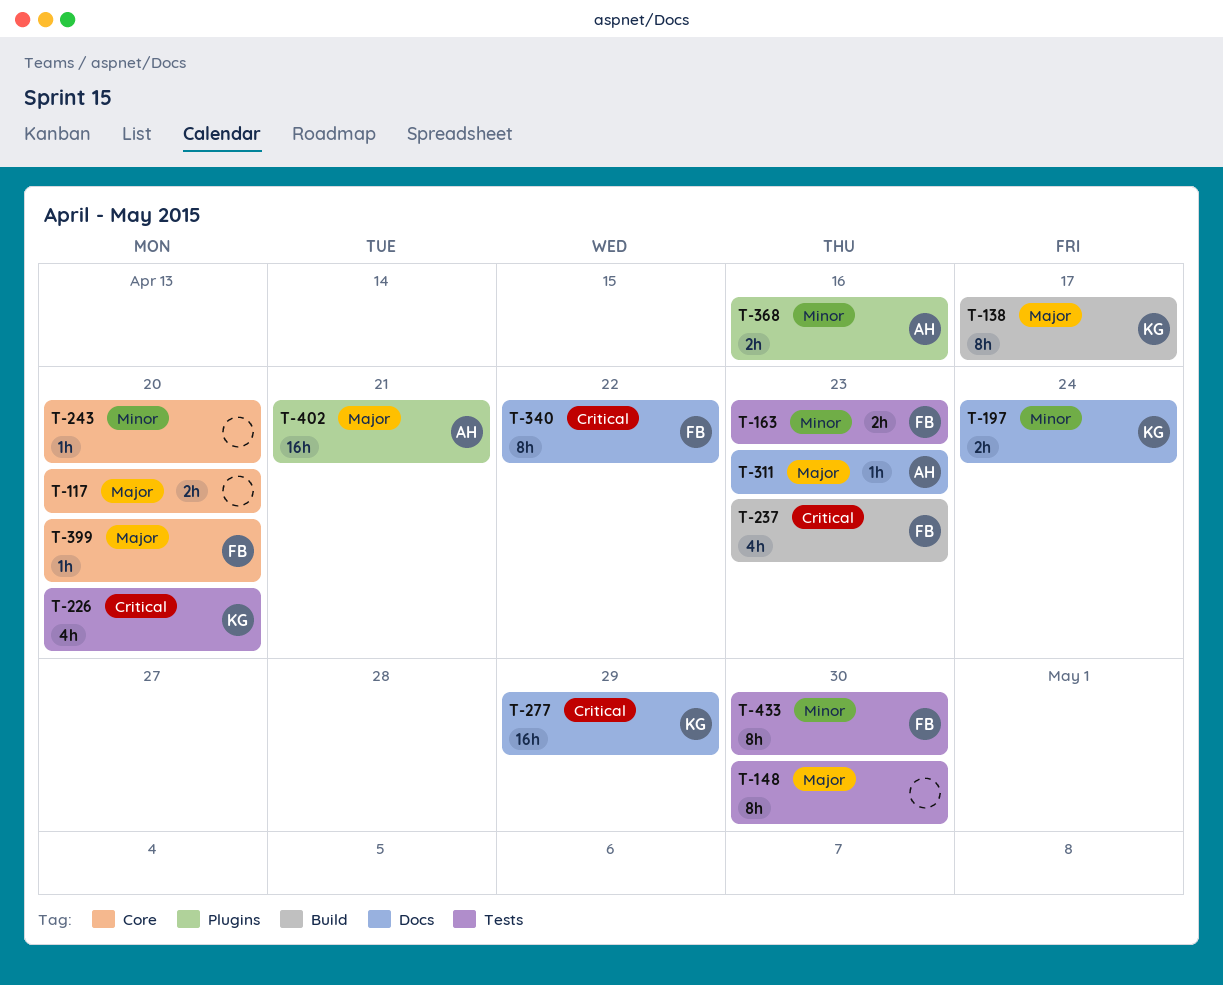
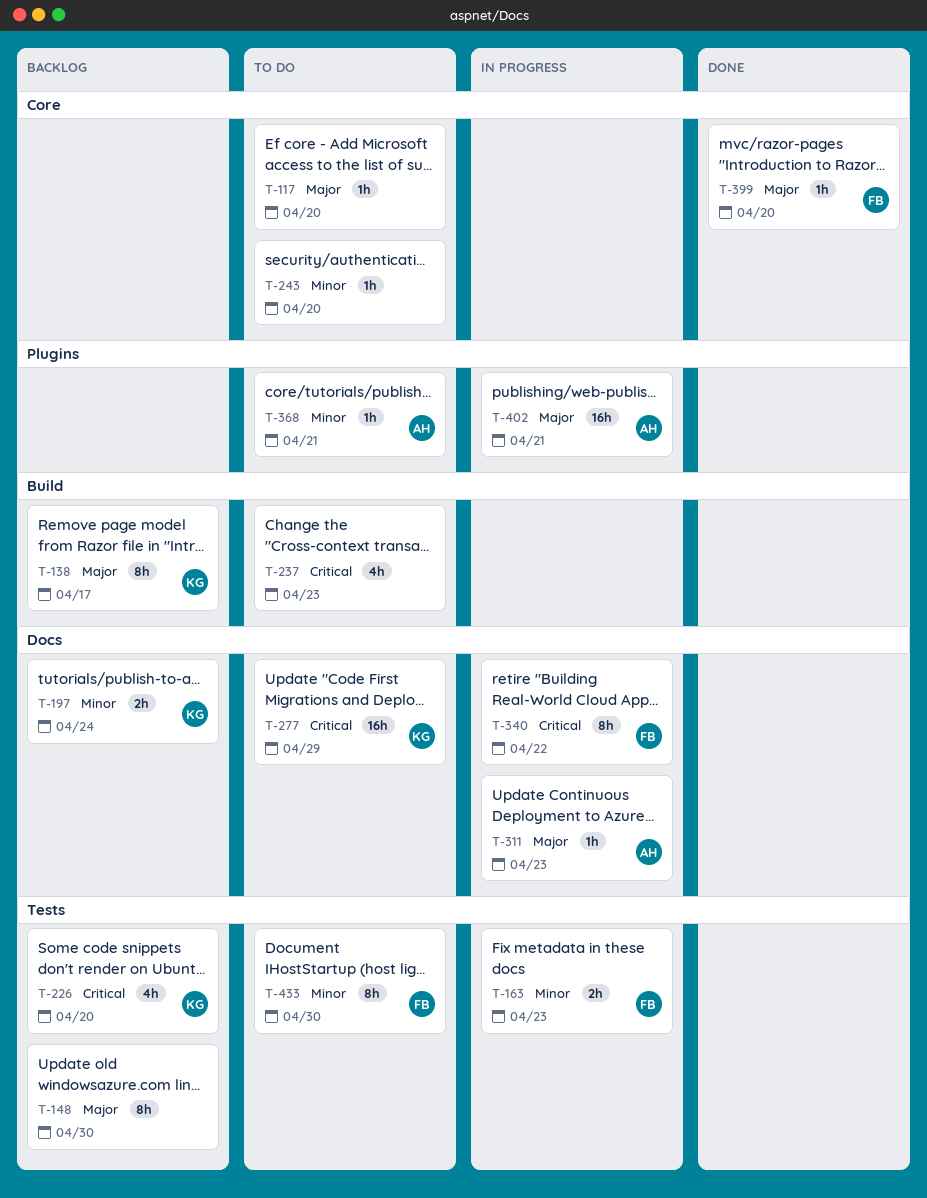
T-117, estimate: 2h -> 1h
T-237, owner: FB -> none
T-368, estimate: 2h -> 1h
T-368, due: Apr 16 -> Apr 21

